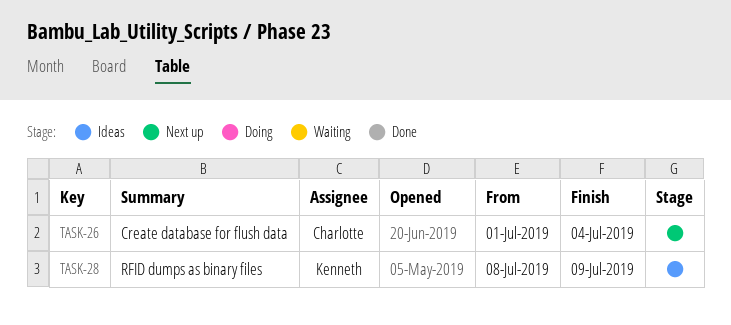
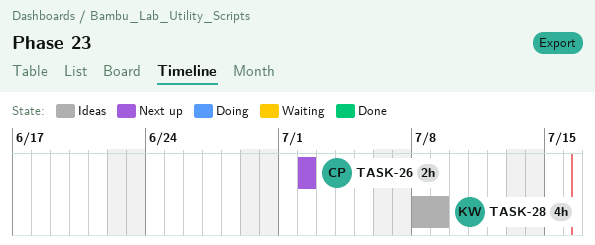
TASK-26, start: Jul 1 -> Jul 2
TASK-26, due: Jul 4 -> Jul 2

